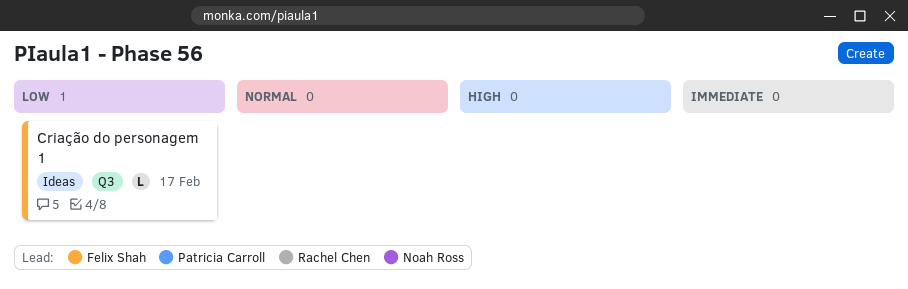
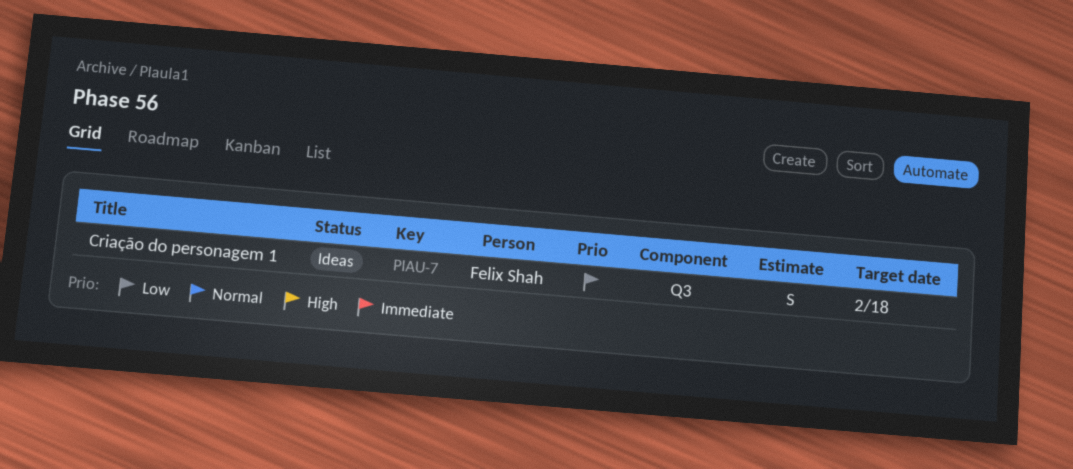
Criação do personagem 1, estimate: L -> S
Criação do personagem 1, due: Feb 17 -> Feb 18

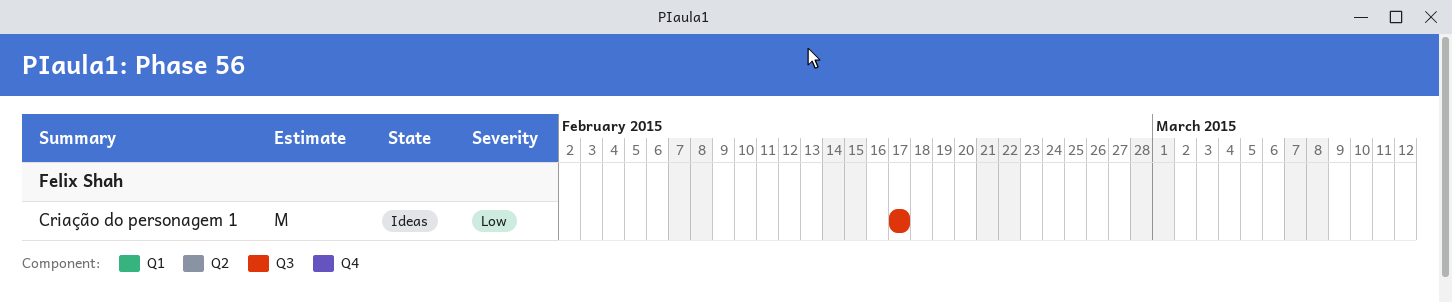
Criação do personagem 1, estimate: S -> M
Criação do personagem 1, due: Feb 18 -> Feb 17

